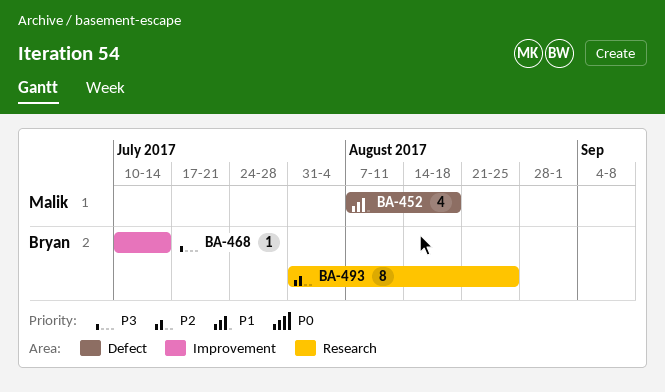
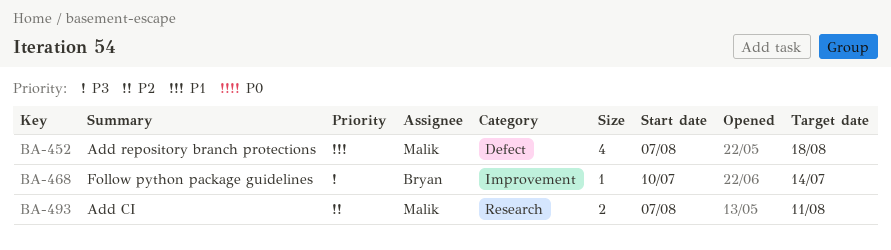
BA-493, owner: Bryan -> Malik
BA-493, estimate: 8 -> 2
BA-493, start: Jul 31 -> Aug 7
BA-493, due: Aug 25 -> Aug 11

